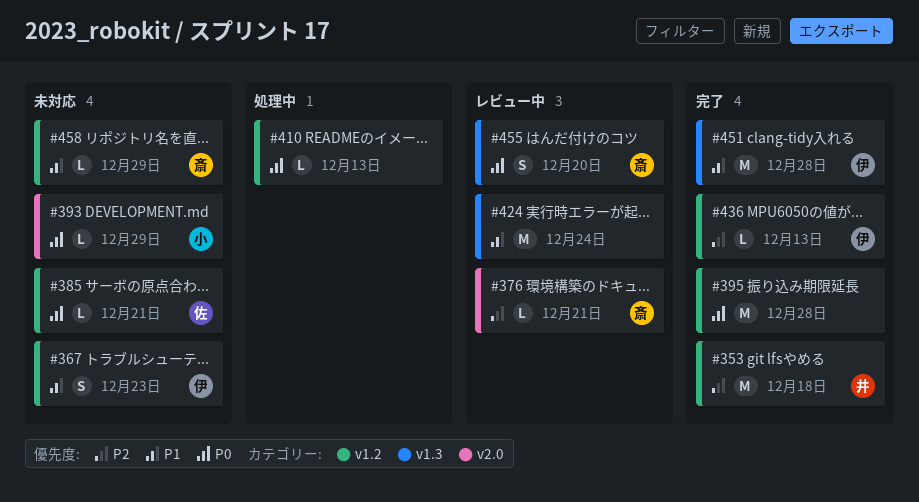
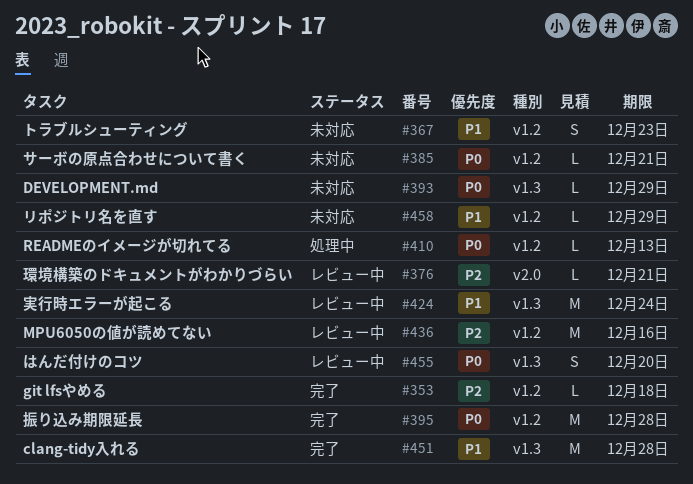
#353, estimate: M -> L
#393, label: v2.0 -> v1.3
#436, status: 完了 -> レビュー中
#436, estimate: L -> M
#436, due: Dec 13 -> Dec 16

